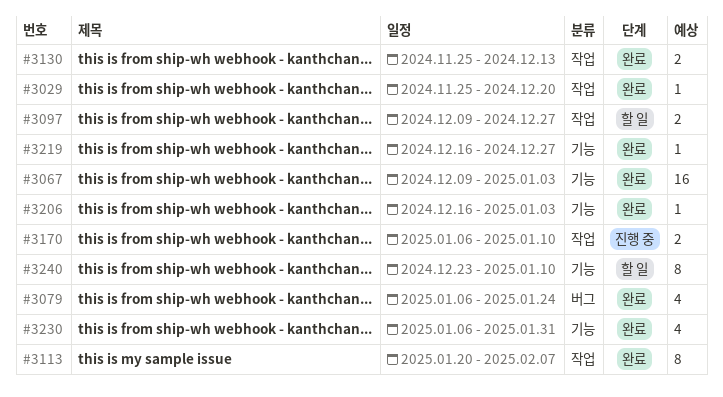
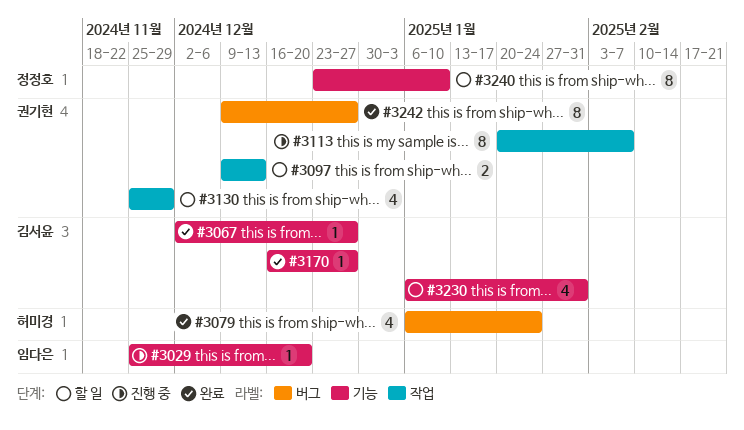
#3029, status: 완료 -> 진행 중
#3029, label: 작업 -> 기능
#3067, estimate: 16 -> 1
#3067, start: Dec 9 -> Dec 2
#3067, due: Jan 3 -> Dec 27
#3097, due: Dec 27 -> Dec 13
#3113, status: 완료 -> 진행 중
#3130, status: 완료 -> 할 일
#3130, estimate: 2 -> 4
#3130, due: Dec 13 -> Nov 29
#3170, status: 진행 중 -> 완료
#3170, label: 작업 -> 기능
#3170, estimate: 2 -> 1
#3170, start: Jan 6 -> Dec 16
#3170, due: Jan 10 -> Dec 27
#3206: present -> none
#3219: present -> none
#3230, status: 완료 -> 할 일
#3242: none -> present

